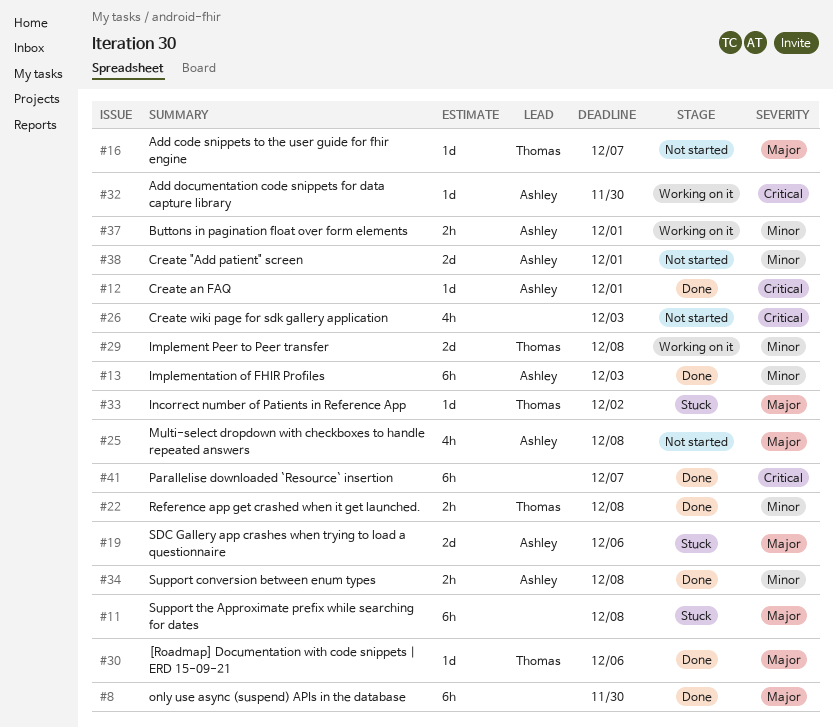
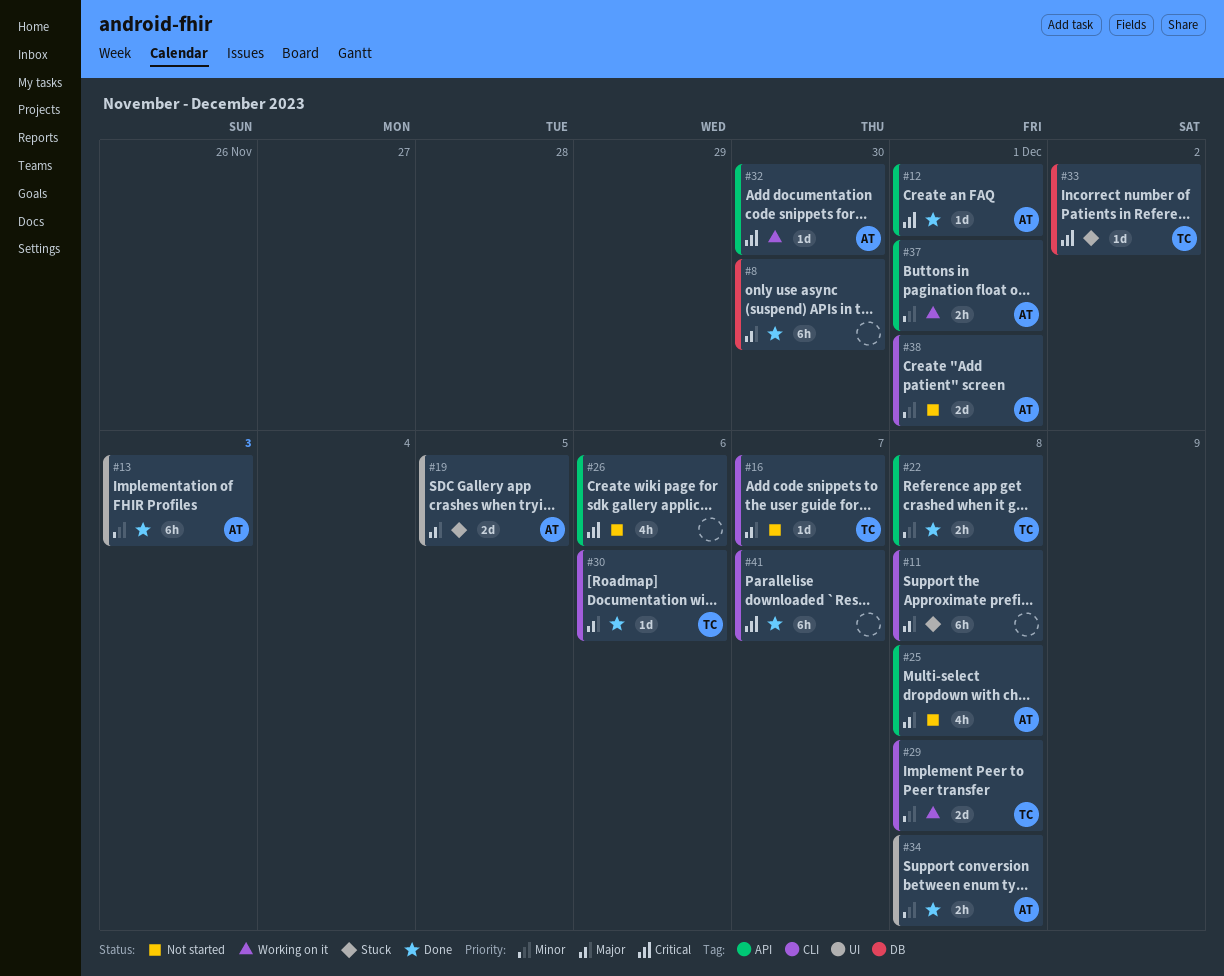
#19, due: Dec 6 -> Dec 5
#26, due: Dec 3 -> Dec 6
#33, priority: Major -> Critical

